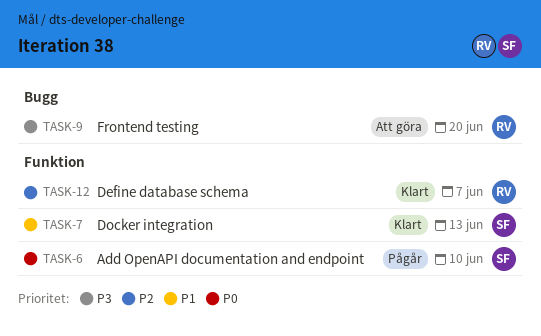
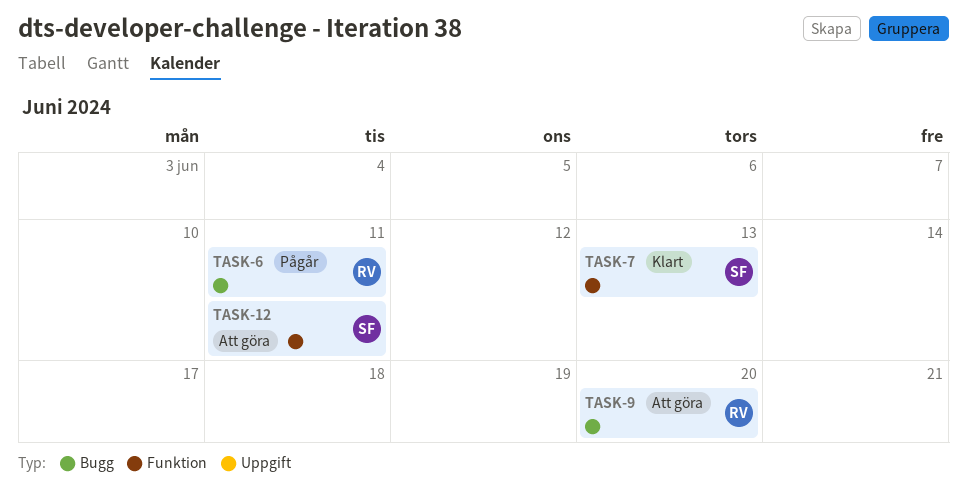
TASK-6, owner: SF -> RV
TASK-6, label: Funktion -> Bugg
TASK-6, due: Jun 10 -> Jun 11
TASK-12, status: Klart -> Att göra
TASK-12, owner: RV -> SF
TASK-12, due: Jun 7 -> Jun 11

